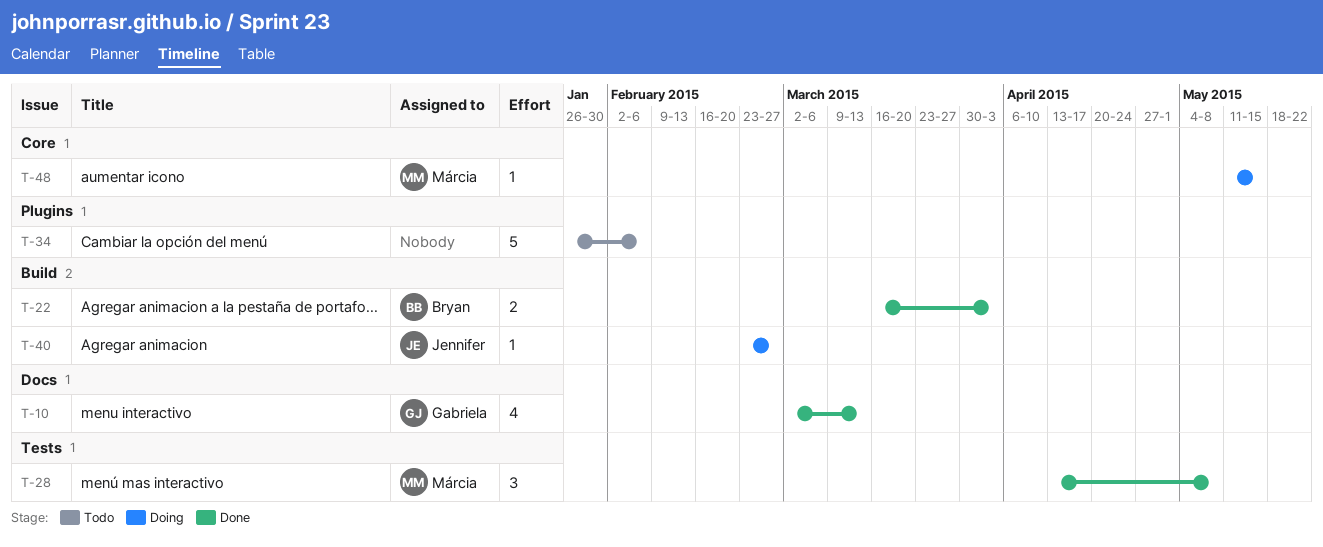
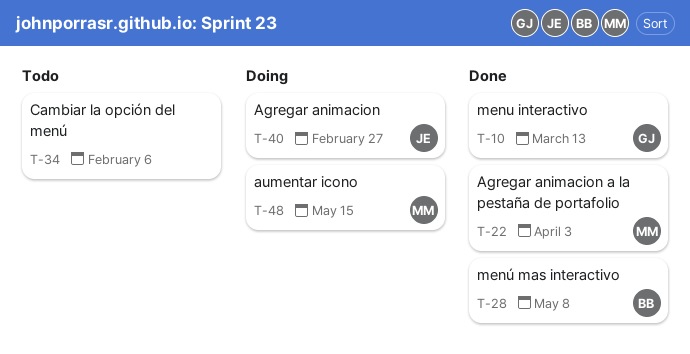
T-22, owner: Bryan -> Márcia
T-28, owner: Márcia -> Bryan

